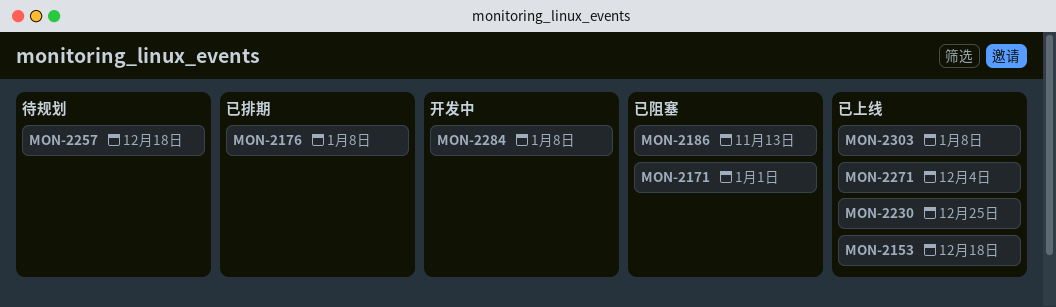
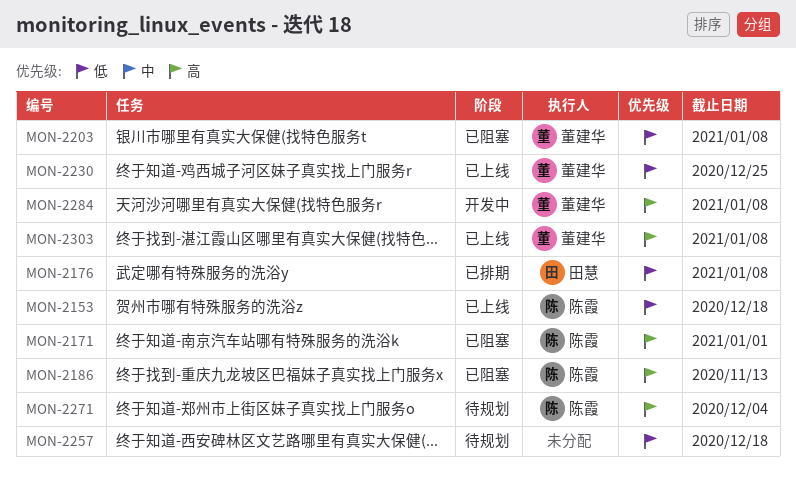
MON-2203: none -> present
MON-2271, status: 已上线 -> 待规划

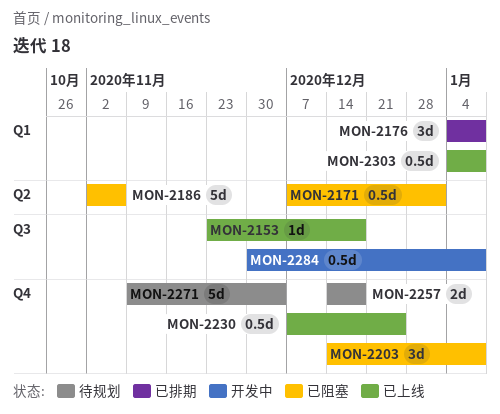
MON-2186, due: Nov 13 -> Nov 6

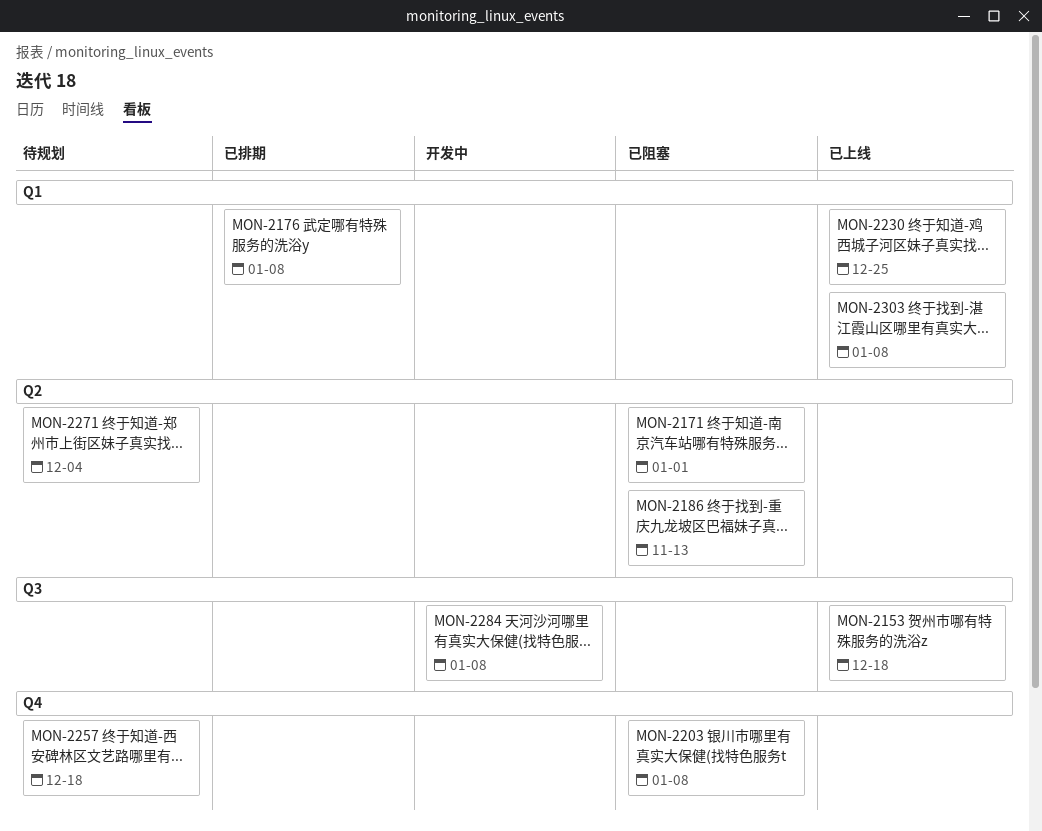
MON-2186, due: Nov 6 -> Nov 13
MON-2230, label: Q4 -> Q1
MON-2271, label: Q4 -> Q2

